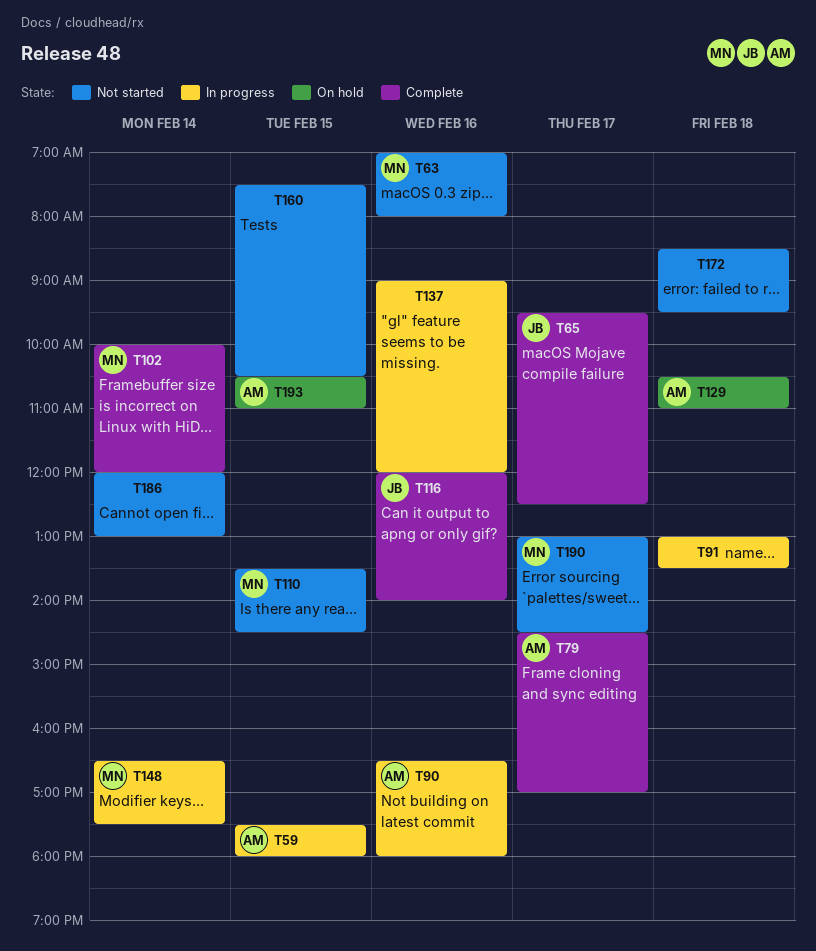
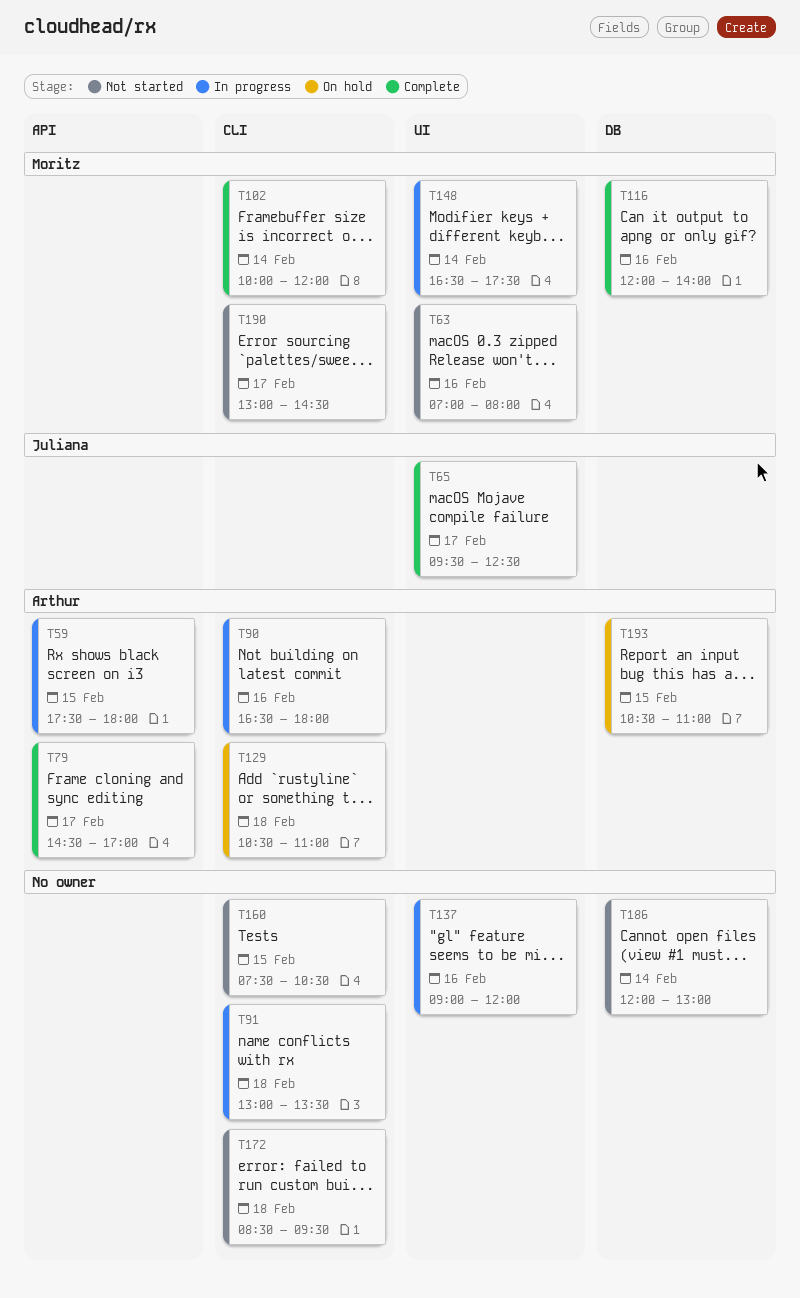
T110: present -> none
T116, owner: Juliana -> Moritz

